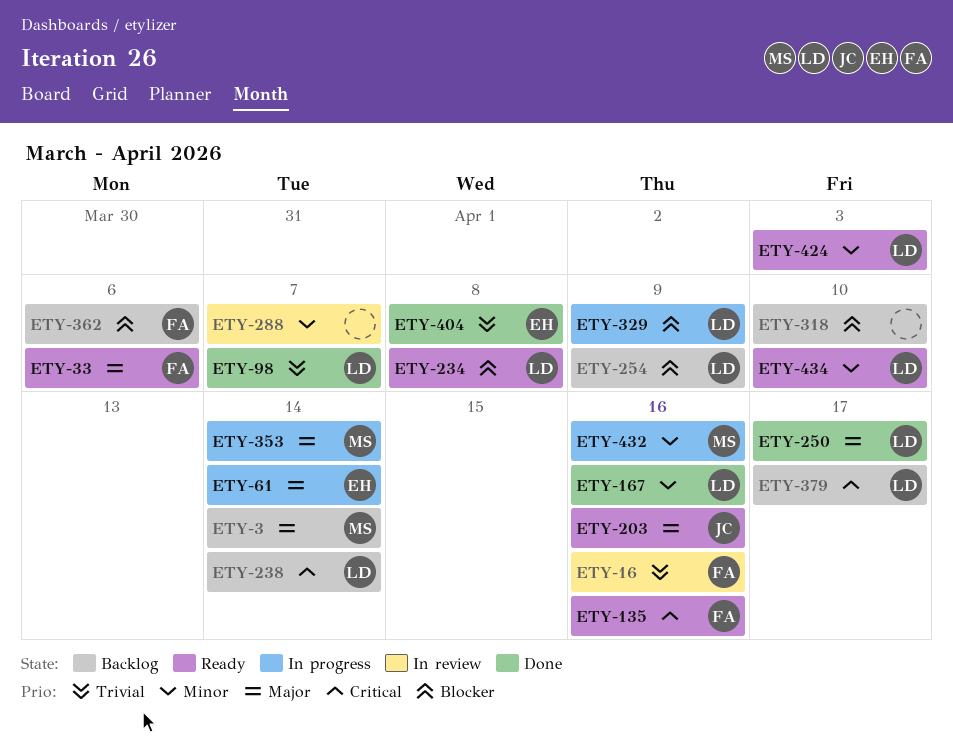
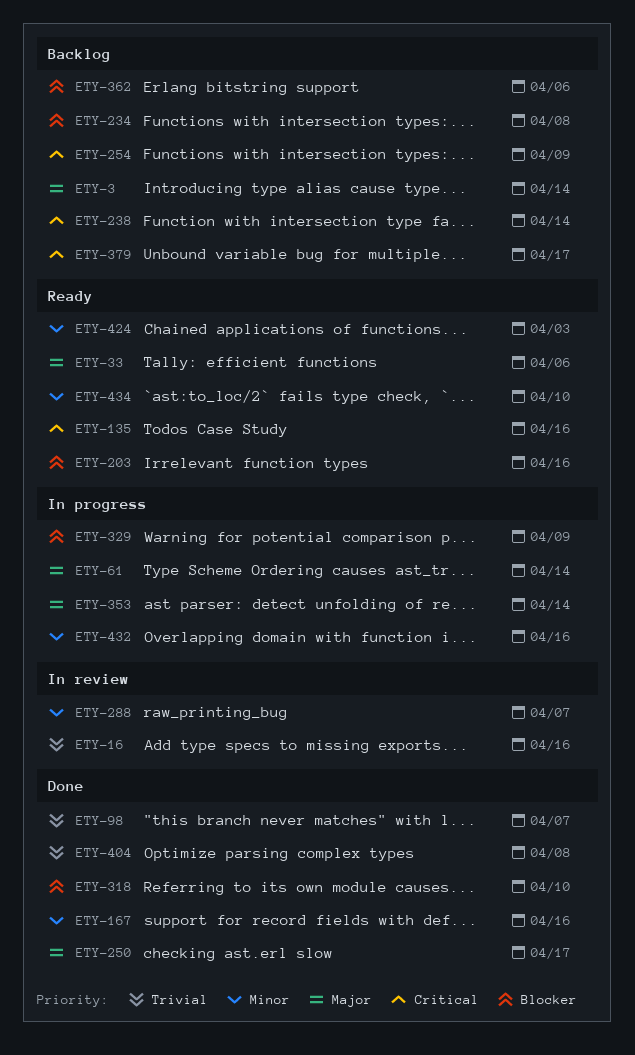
ETY-203, priority: Major -> Blocker
ETY-234, status: Ready -> Backlog
ETY-254, priority: Blocker -> Critical
ETY-318, status: Backlog -> Done

